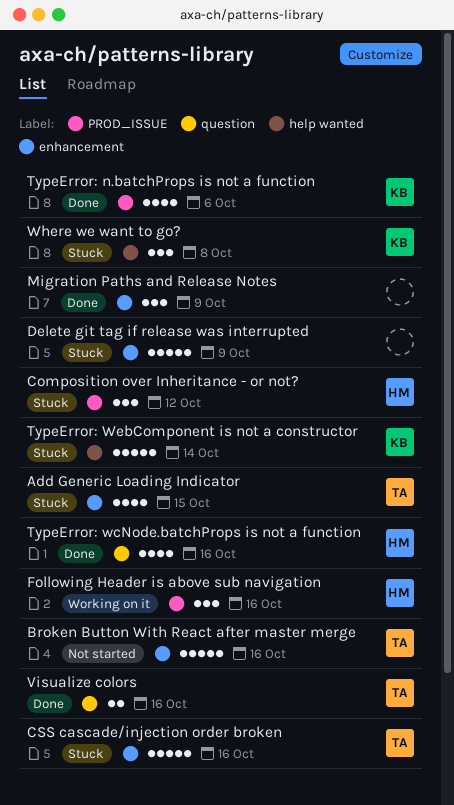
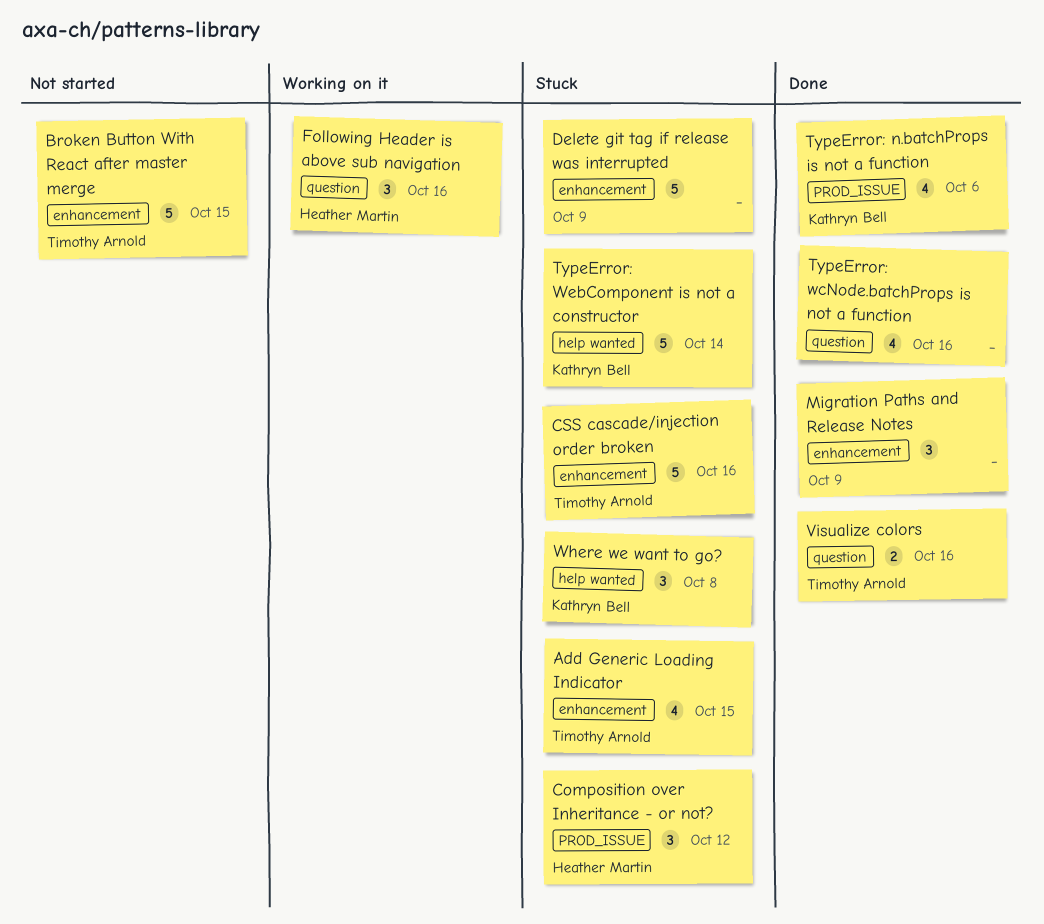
Broken Button With React after master merge, due: Oct 16 -> Oct 15
Following Header is above sub navigation, label: PROD_ISSUE -> question
TypeError: wcNode.batchProps is not a function, owner: Heather Martin -> none

